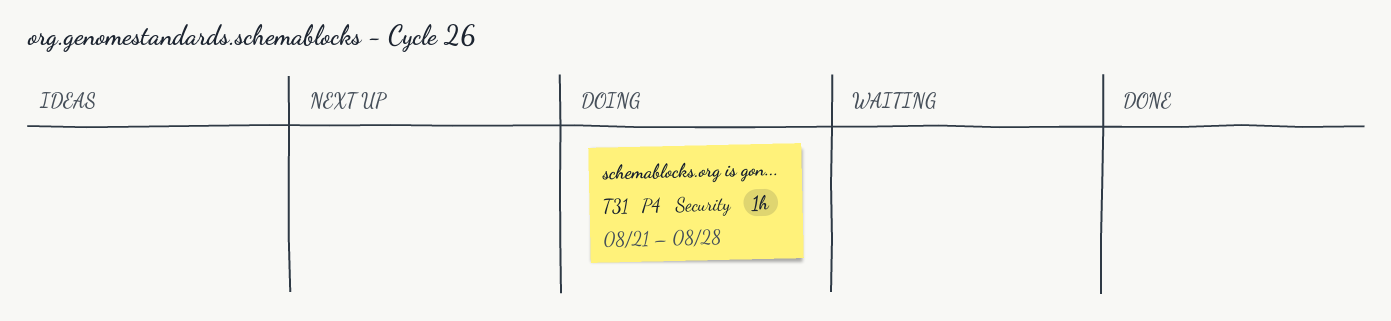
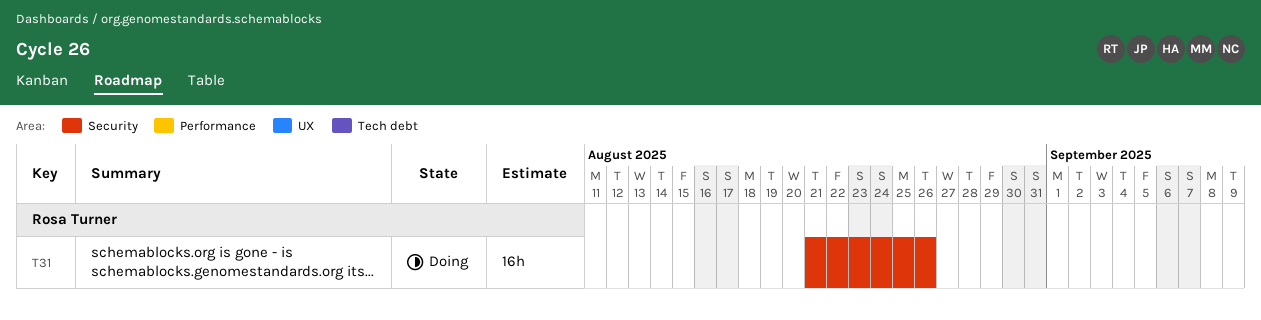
T31, estimate: 1h -> 16h
T31, due: Aug 28 -> Aug 26

